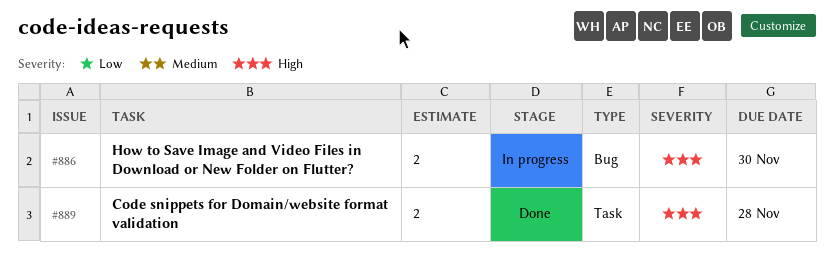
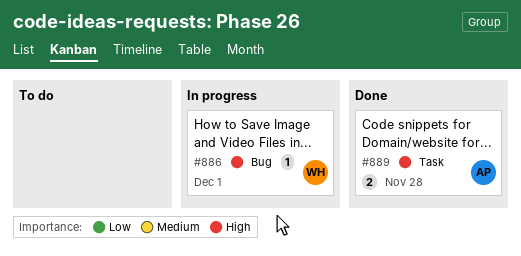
#886, estimate: 2 -> 1
#886, due: Nov 30 -> Dec 1

